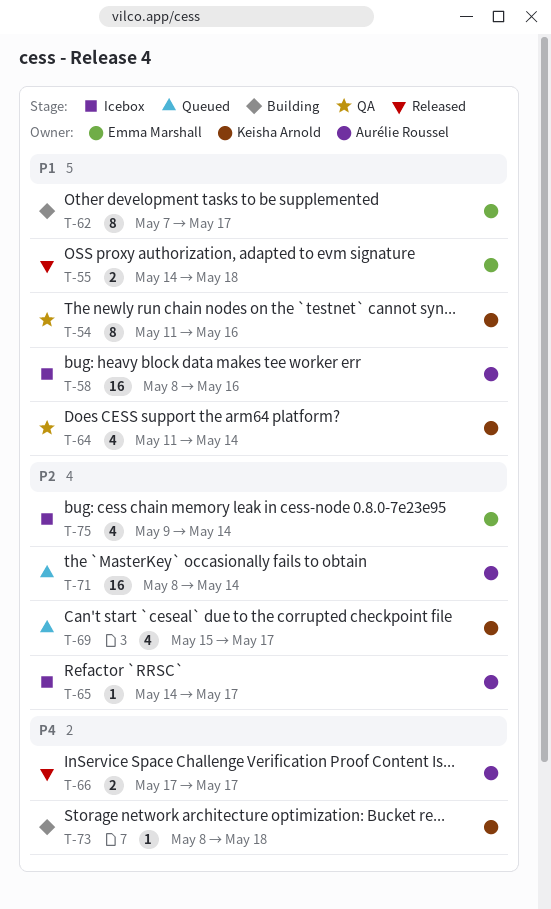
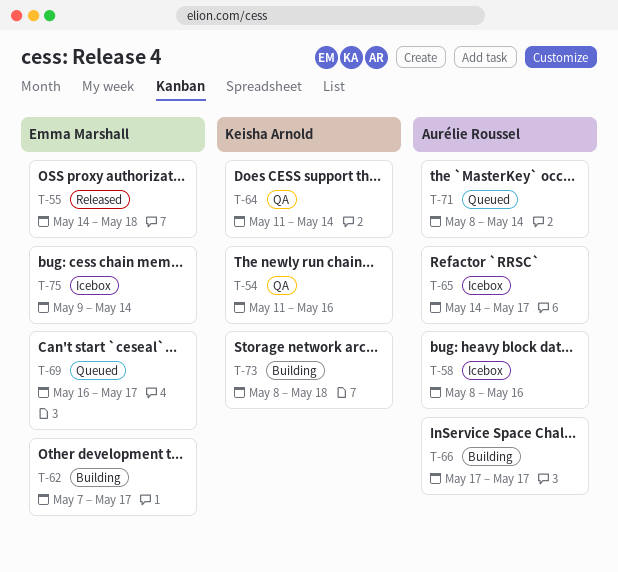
T-66, status: Released -> Building
T-69, owner: Keisha Arnold -> Emma Marshall
T-69, start: May 15 -> May 16

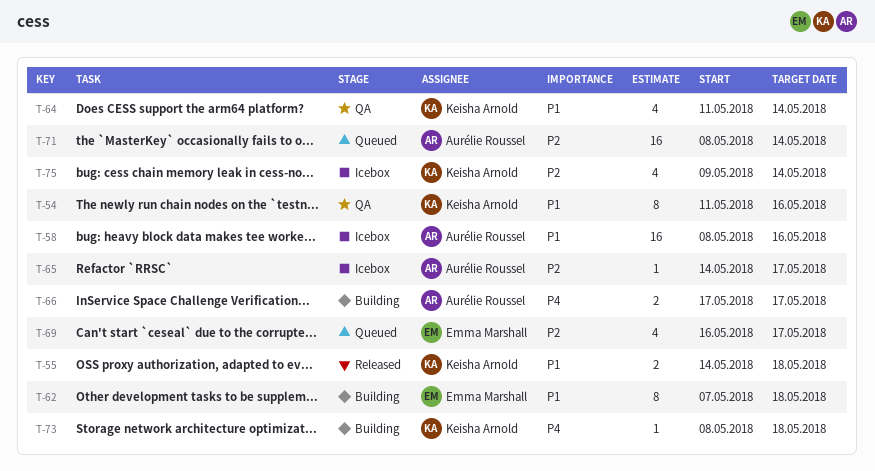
T-55, owner: Emma Marshall -> Keisha Arnold
T-62, due: May 17 -> May 18
T-75, owner: Emma Marshall -> Keisha Arnold

